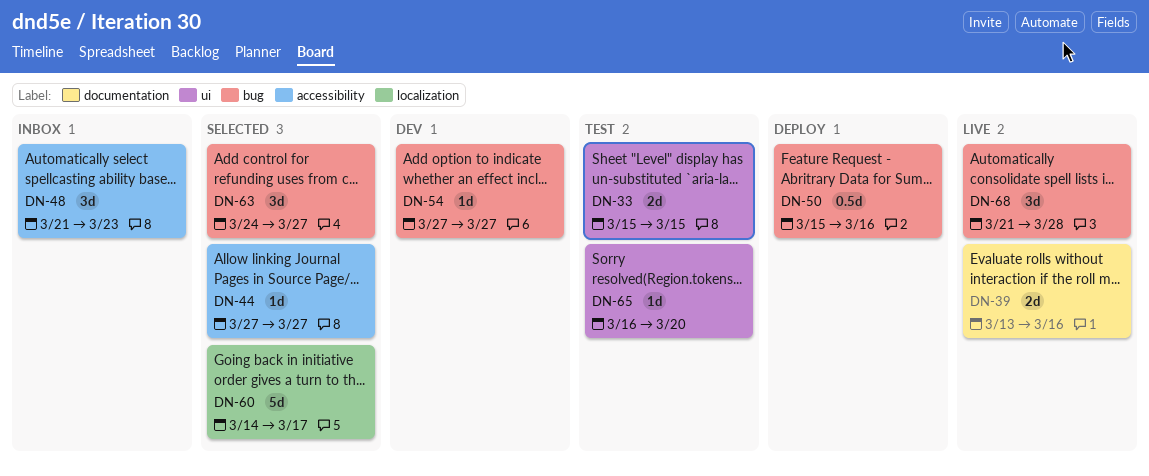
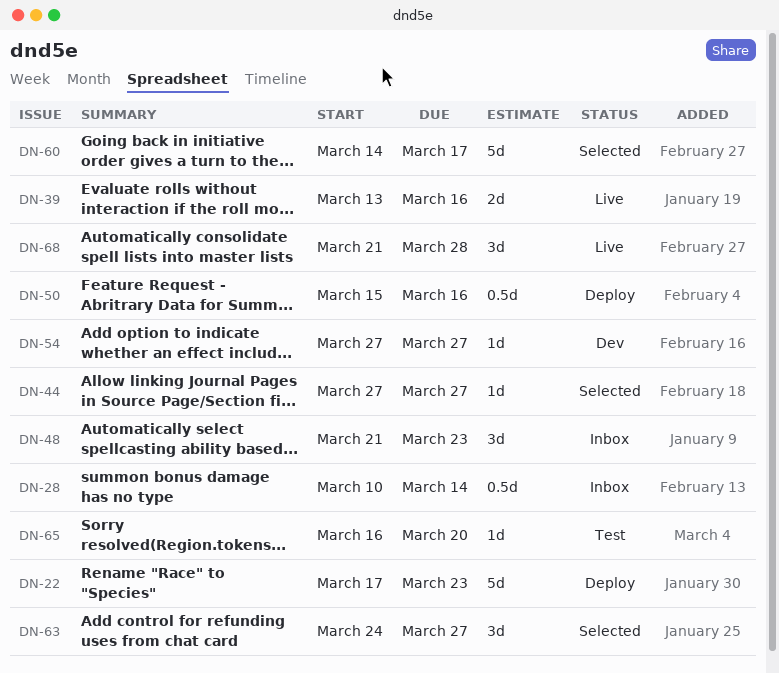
DN-22: none -> present
DN-28: none -> present
DN-33: present -> none

